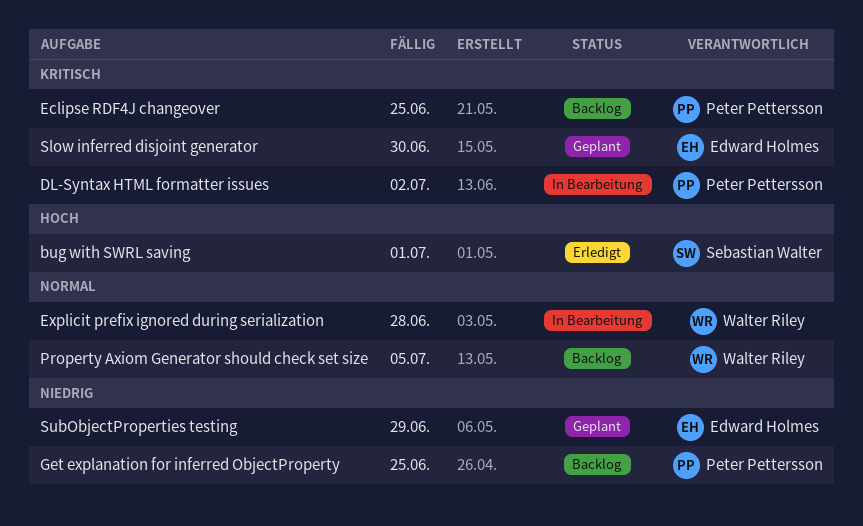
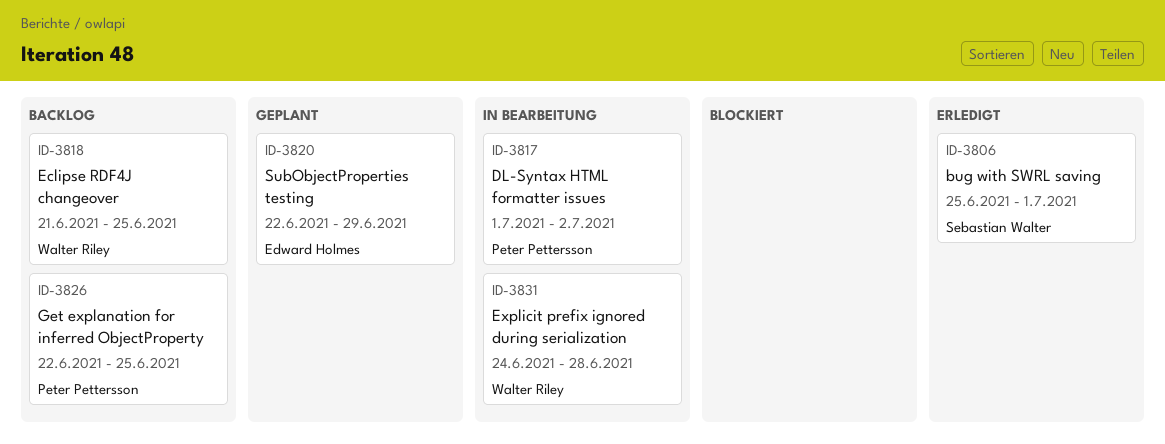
Eclipse RDF4J changeover, owner: Peter Pettersson -> Walter Riley
Property Axiom Generator should check set size: present -> none
Slow inferred disjoint generator: present -> none

